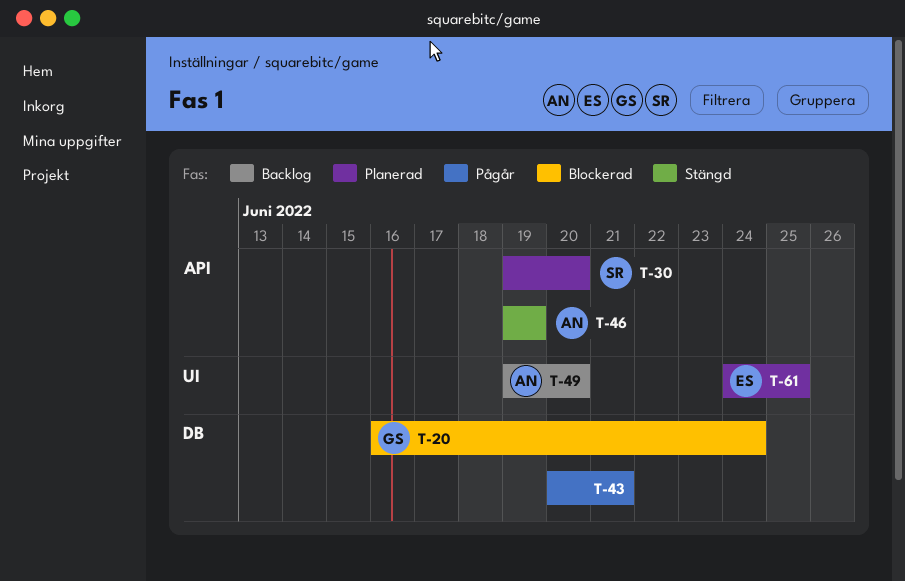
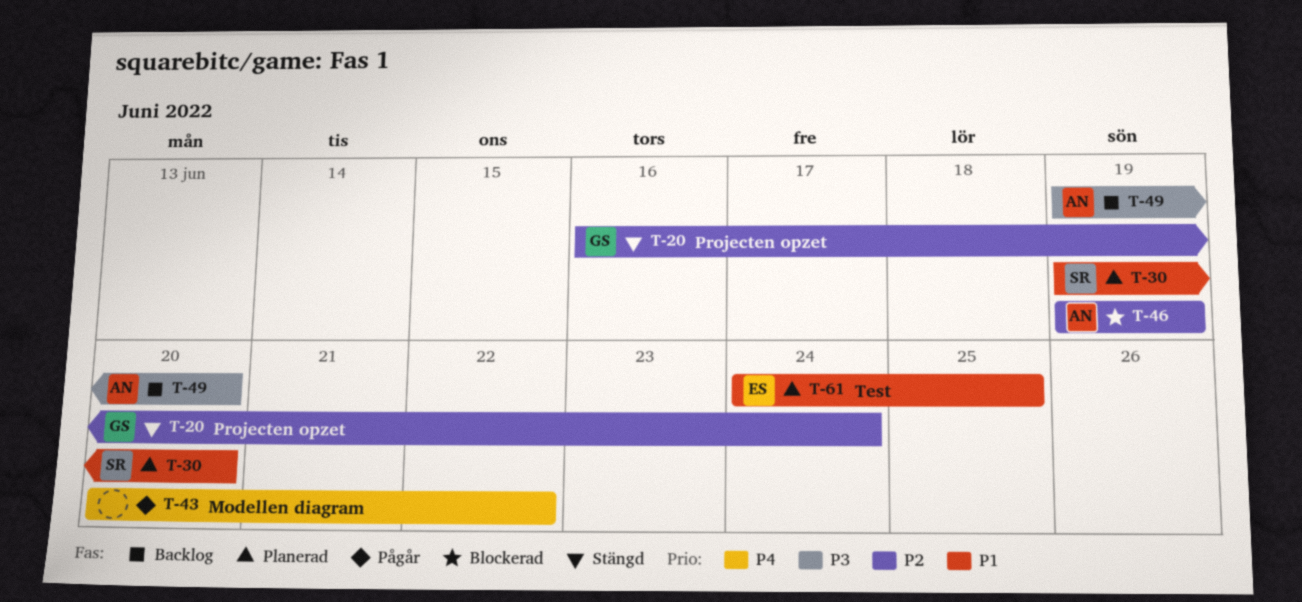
T-20, status: Blockerad -> Stängd
T-43, due: Jun 21 -> Jun 22
T-46, status: Stängd -> Blockerad

